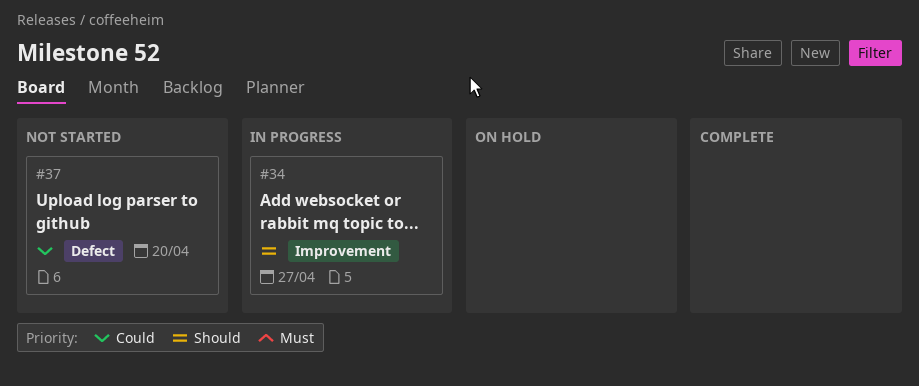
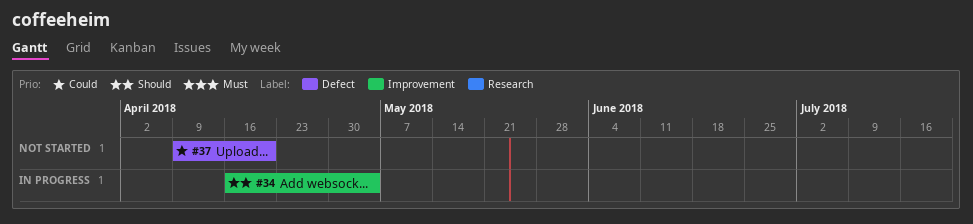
#34, due: Apr 27 -> May 4

